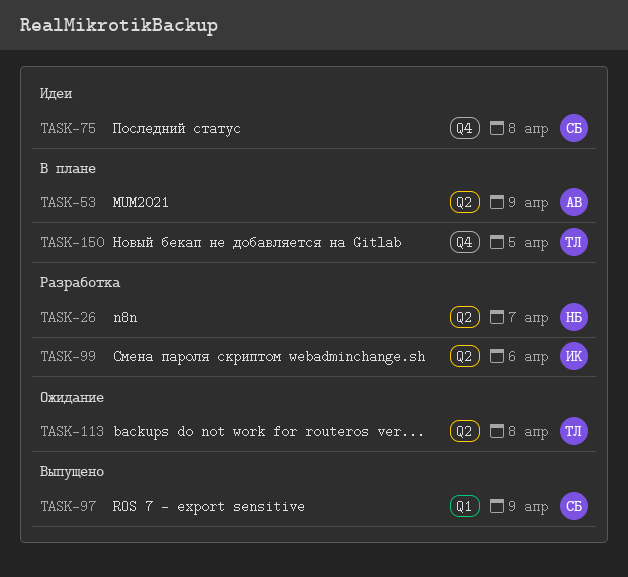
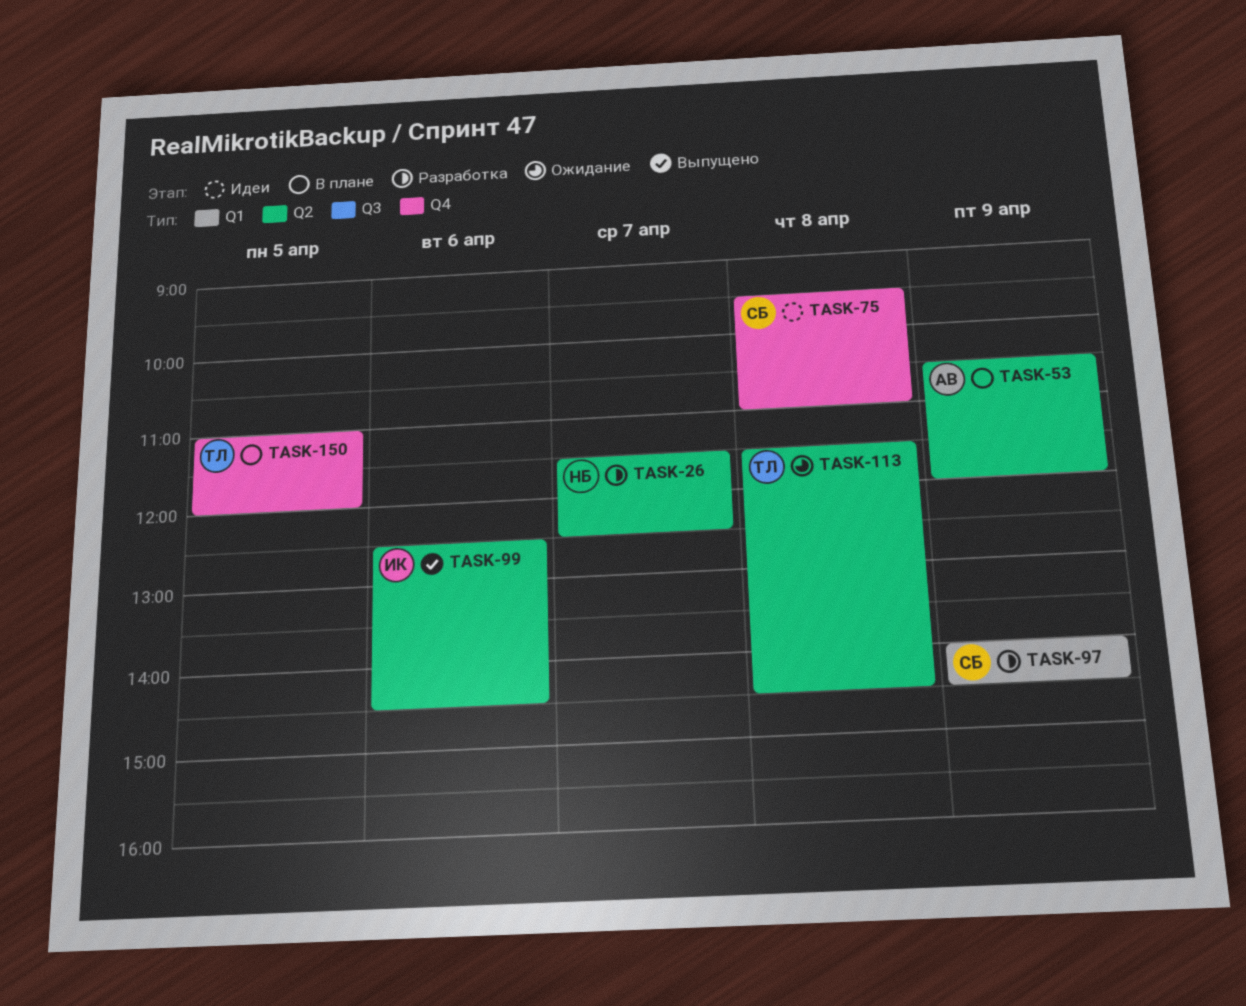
TASK-97, status: Выпущено -> Разработка
TASK-99, status: Разработка -> Выпущено

